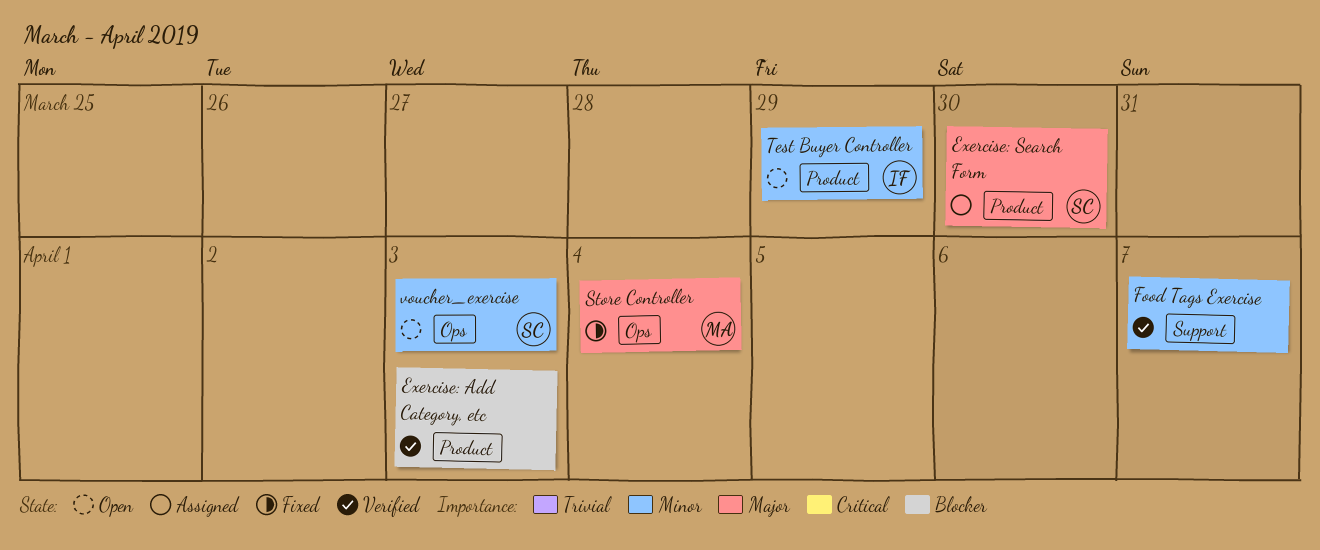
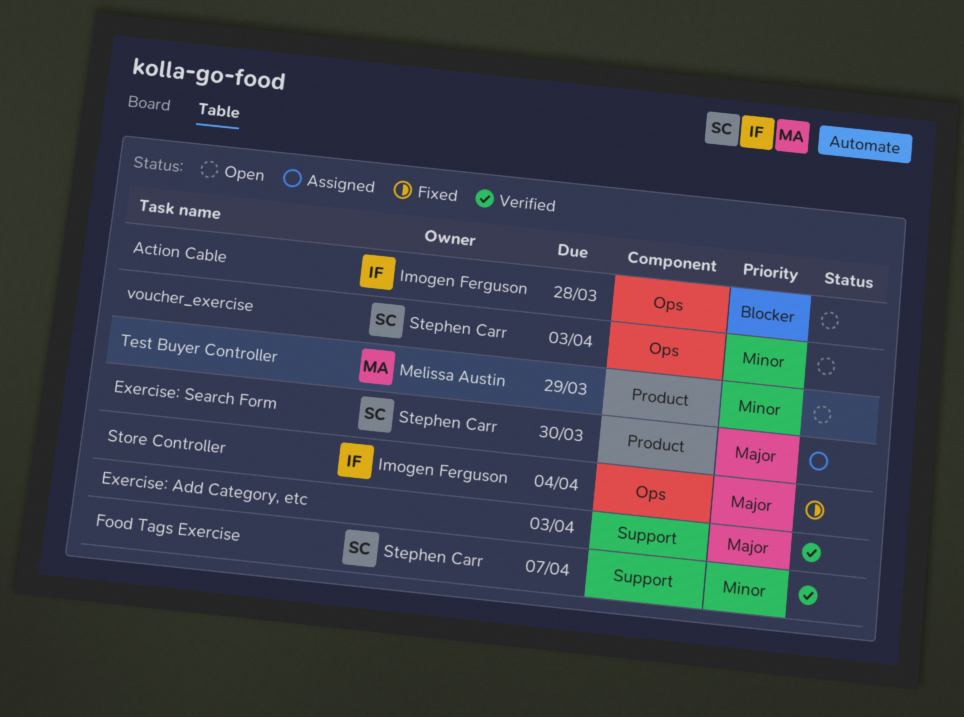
Action Cable: none -> present
Exercise: Add Category, etc, priority: Blocker -> Major
Exercise: Add Category, etc, label: Product -> Support
Food Tags Exercise, owner: none -> Stephen Carr
Store Controller, owner: Melissa Austin -> Imogen Ferguson
Test Buyer Controller, owner: Imogen Ferguson -> Melissa Austin

